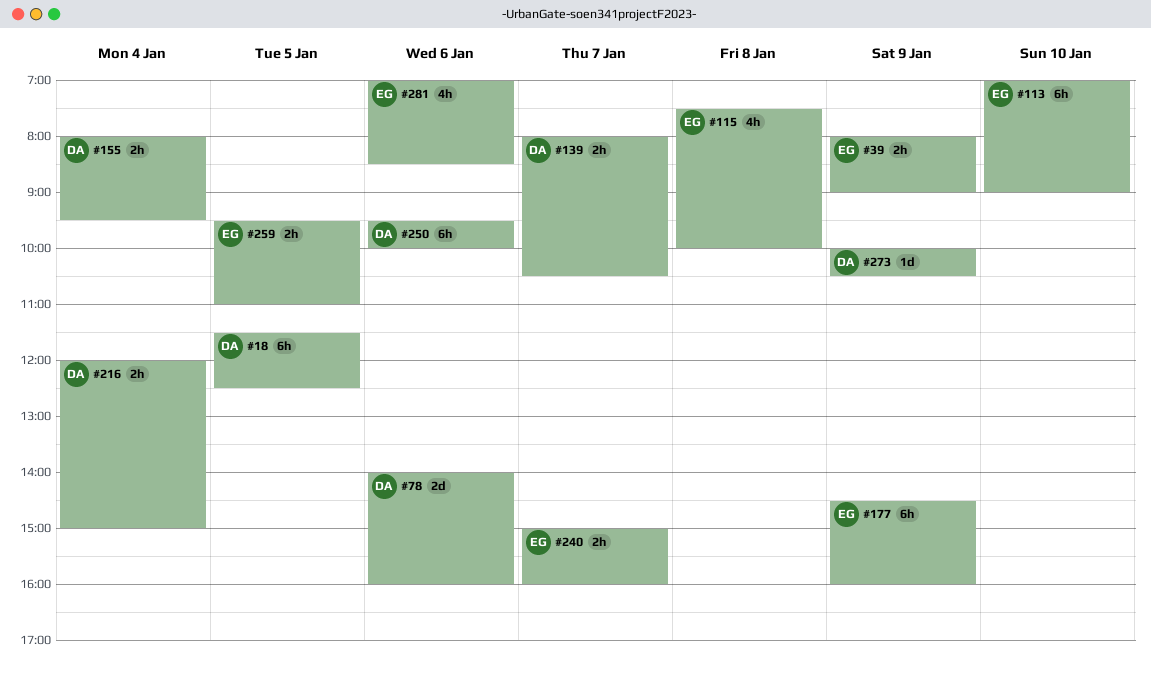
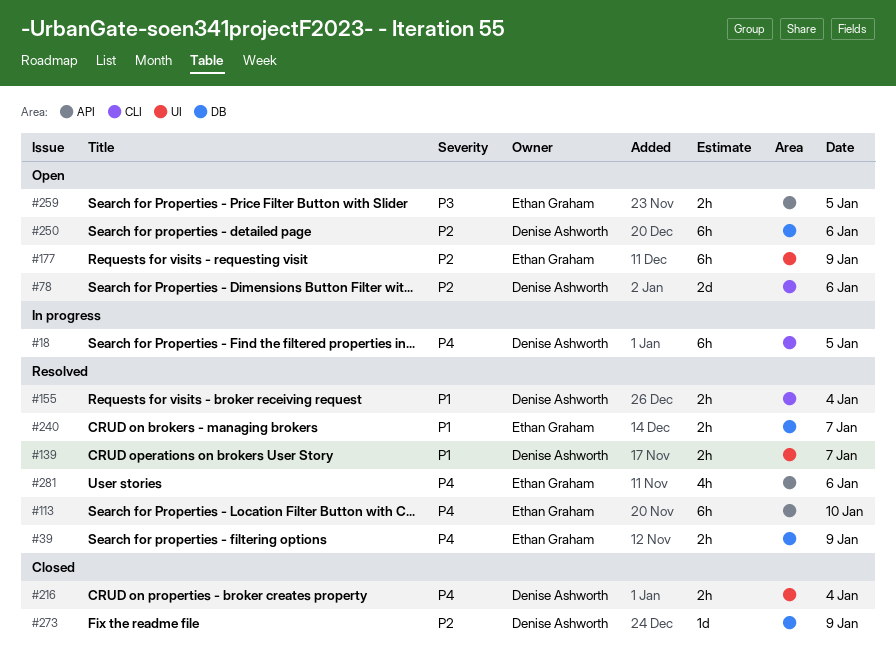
#115: present -> none

